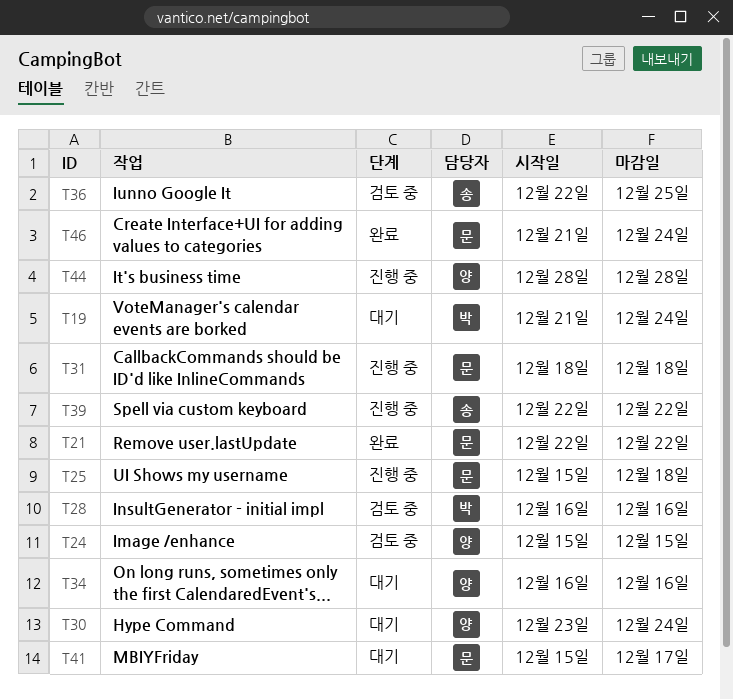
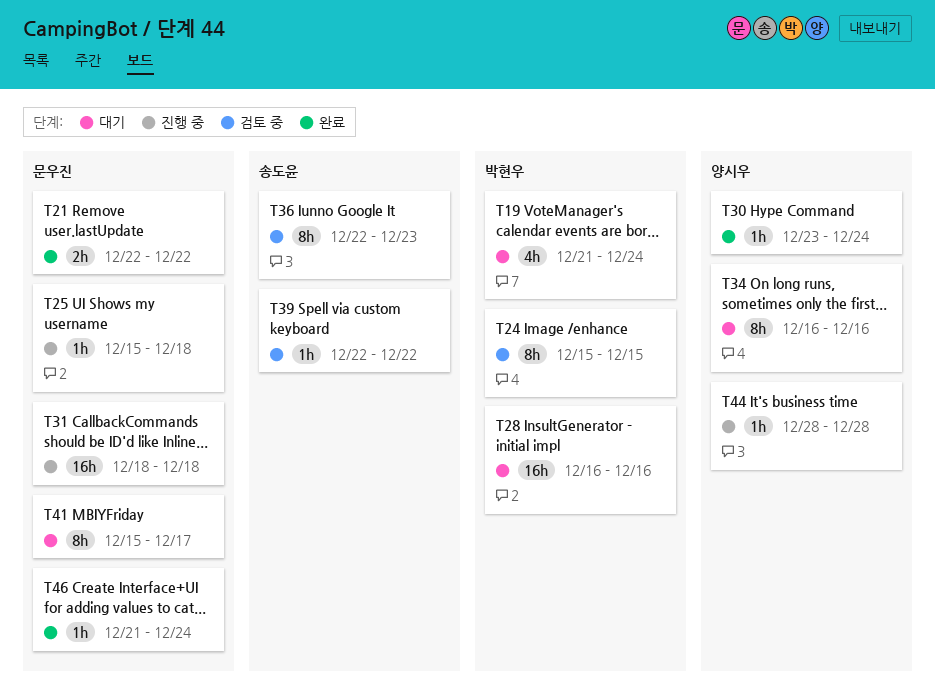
T24, owner: 양시우 -> 박현우
T28, status: 검토 중 -> 대기
T30, status: 대기 -> 완료
T36, due: Dec 25 -> Dec 23
T39, status: 진행 중 -> 검토 중

